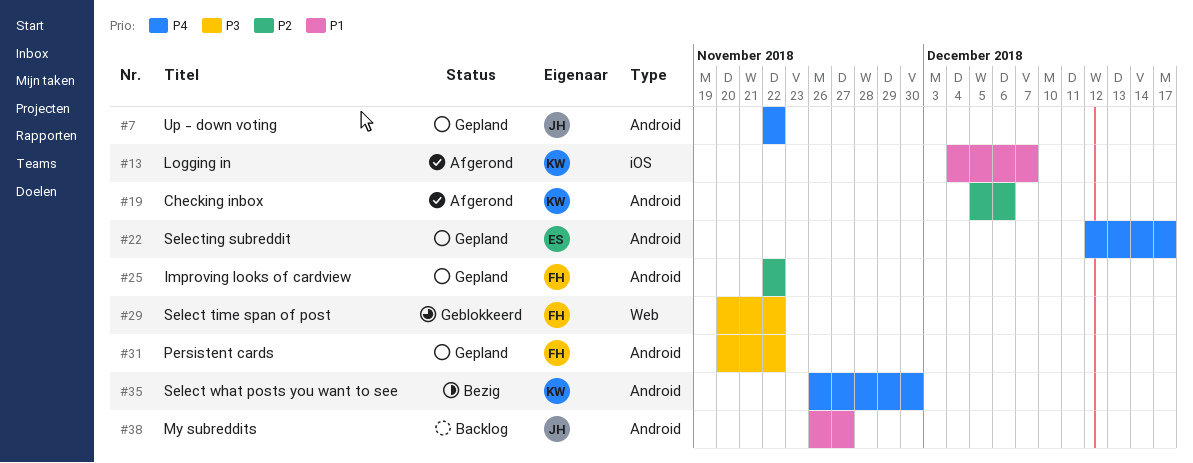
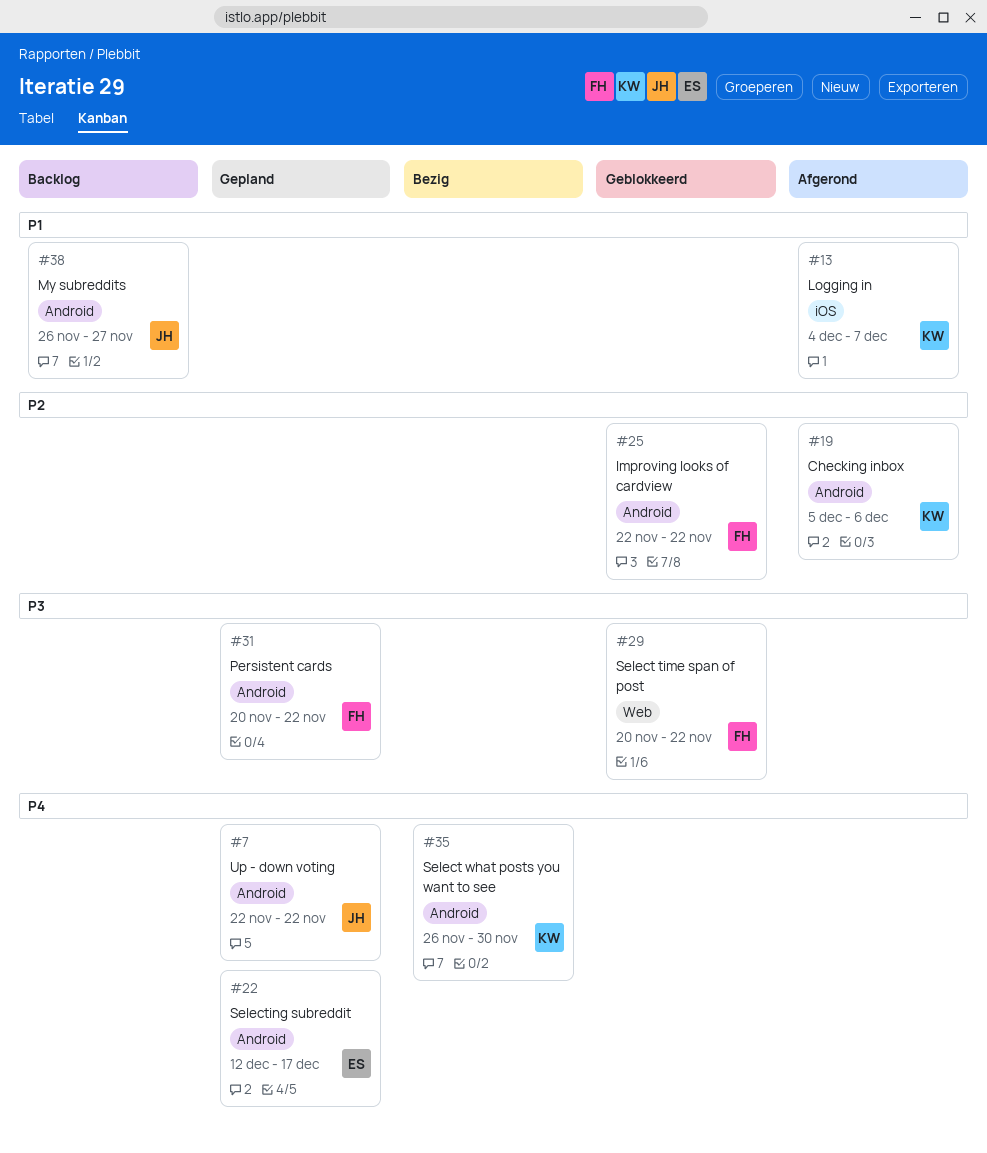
#25, status: Gepland -> Geblokkeerd

